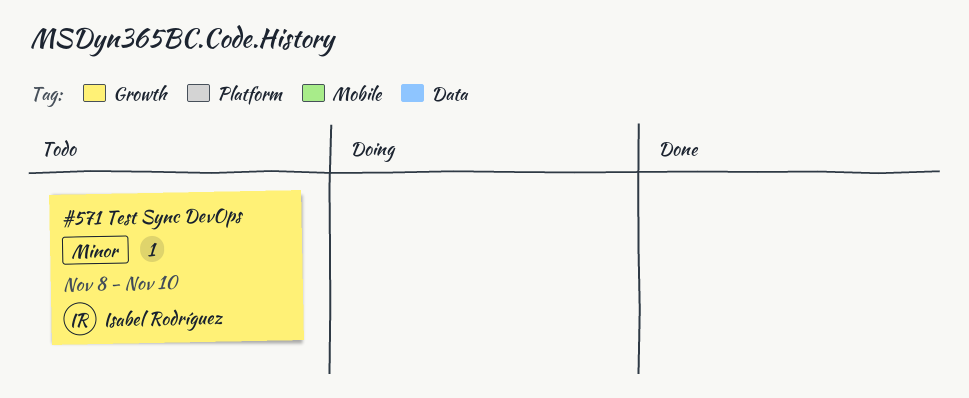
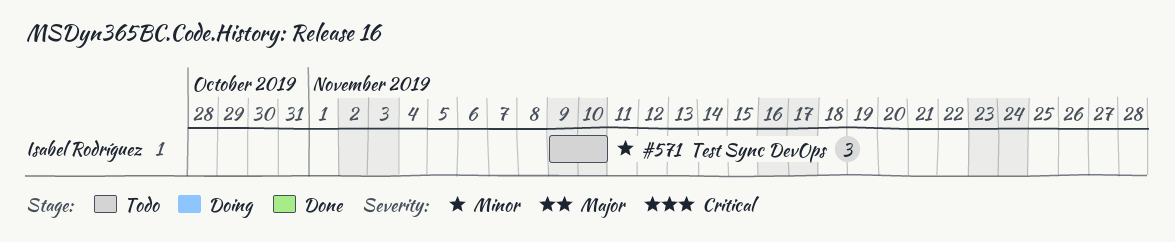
#571, estimate: 1 -> 3
#571, start: Nov 8 -> Nov 9

